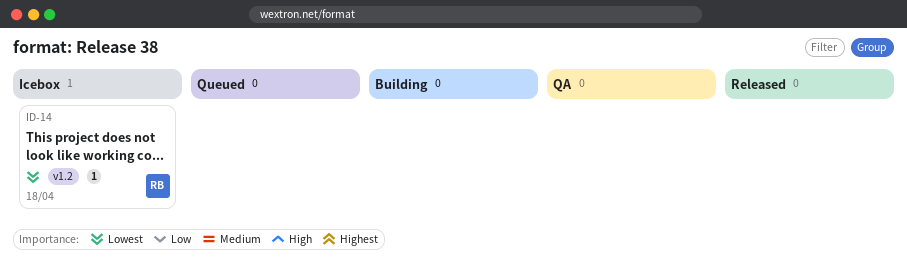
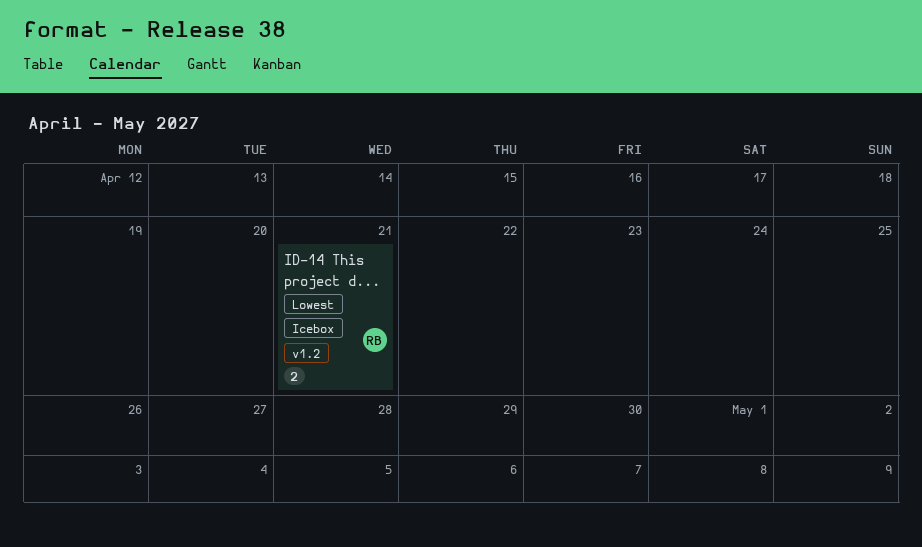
ID-14, estimate: 1 -> 2
ID-14, due: Apr 18 -> Apr 21

